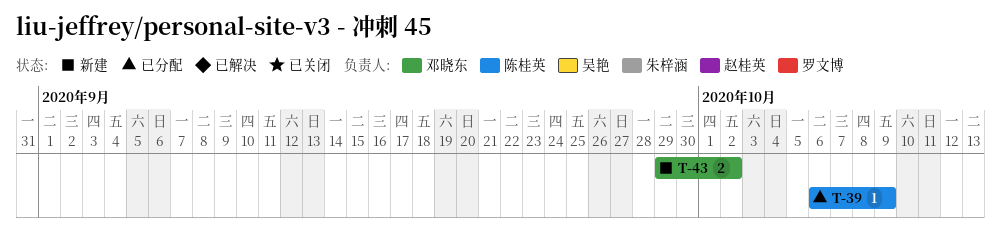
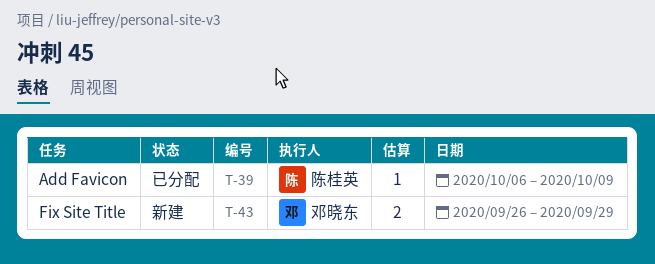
T-43, start: Sep 29 -> Sep 26
T-43, due: Oct 2 -> Sep 29

